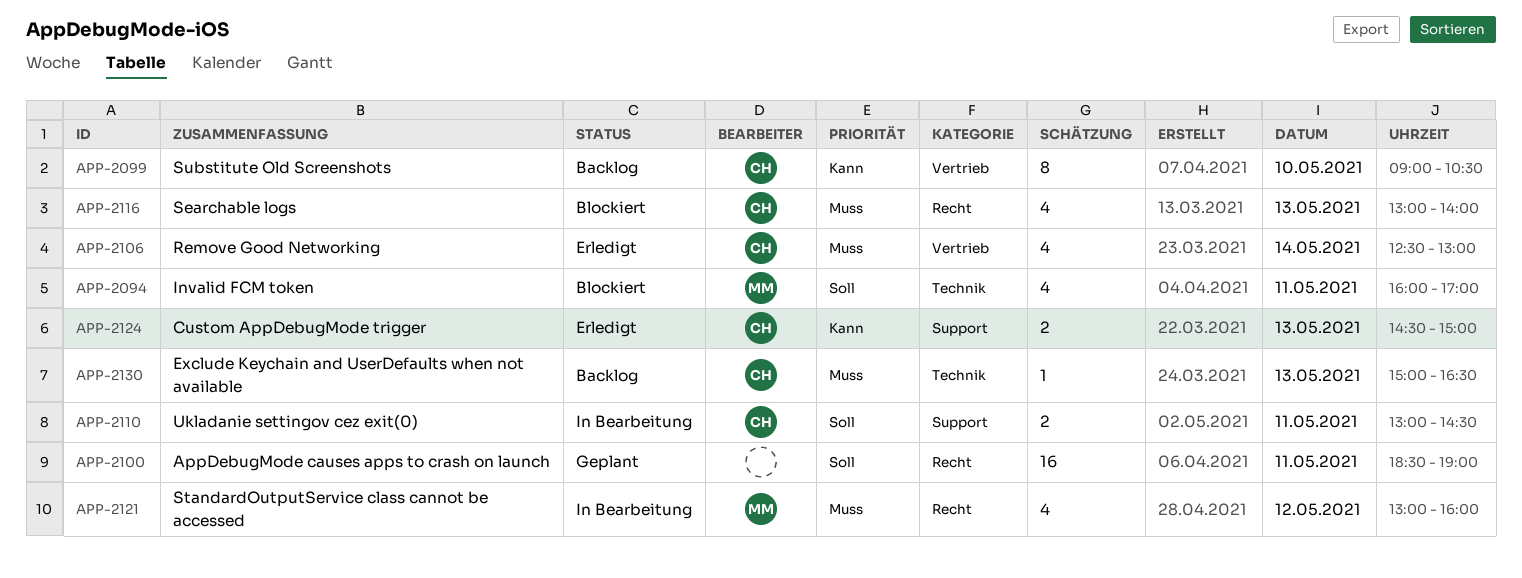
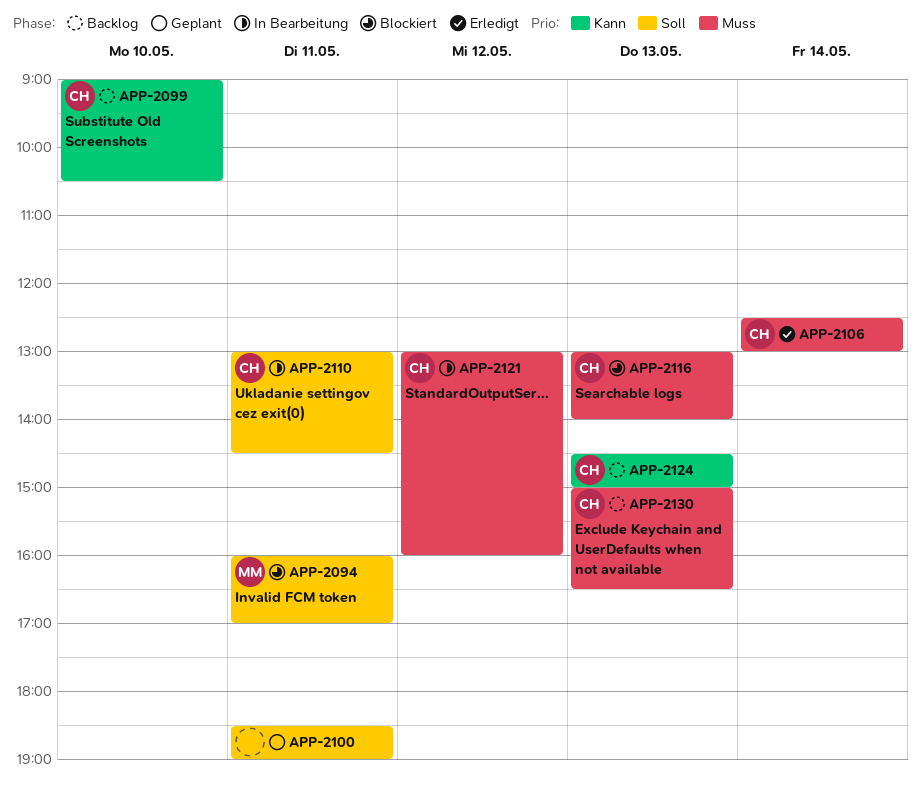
APP-2121, owner: MM -> CH
APP-2124, status: Erledigt -> Backlog

